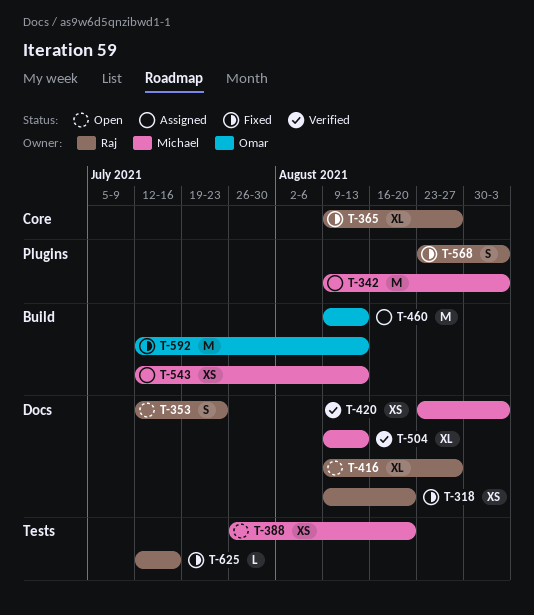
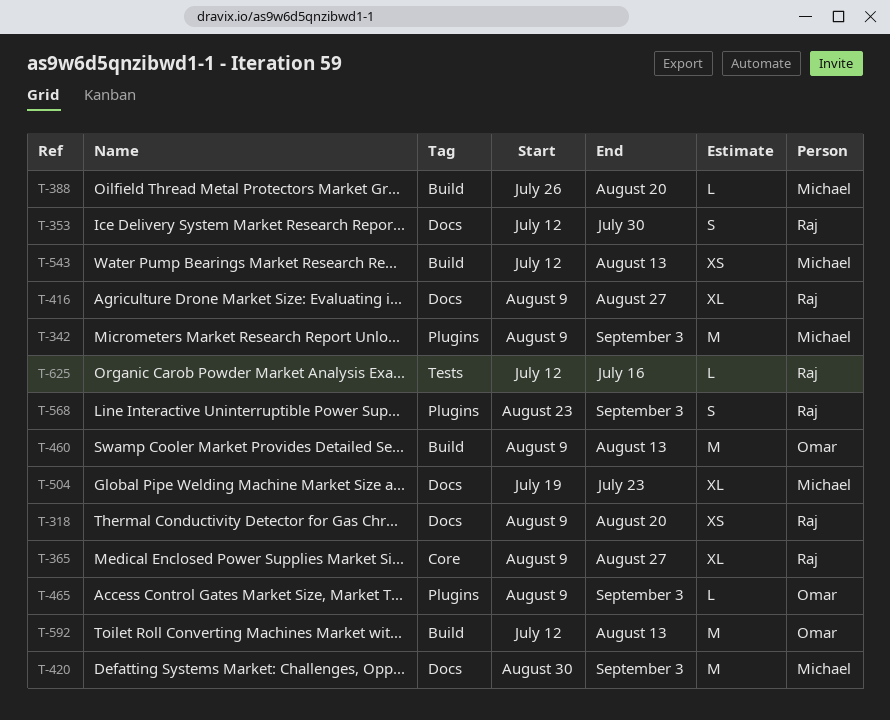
T-353, due: Jul 23 -> Jul 30
T-388, label: Tests -> Build
T-388, estimate: XS -> L
T-420, estimate: XS -> M
T-420, start: Aug 23 -> Aug 30
T-465: none -> present
T-504, start: Aug 9 -> Jul 19
T-504, due: Aug 13 -> Jul 23

